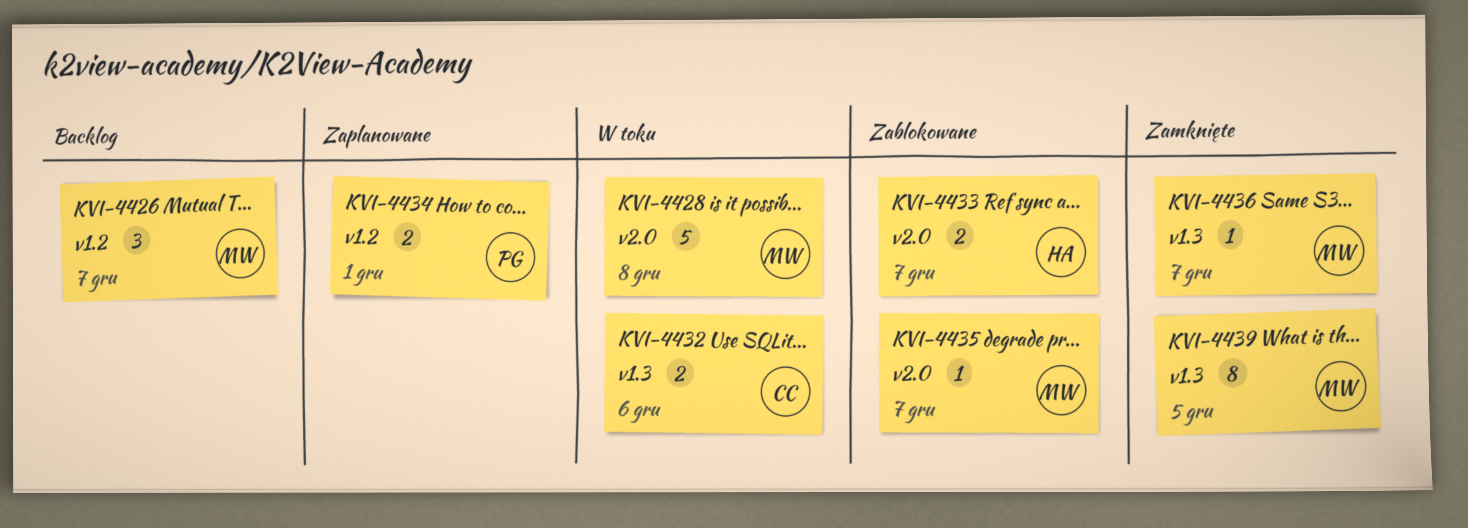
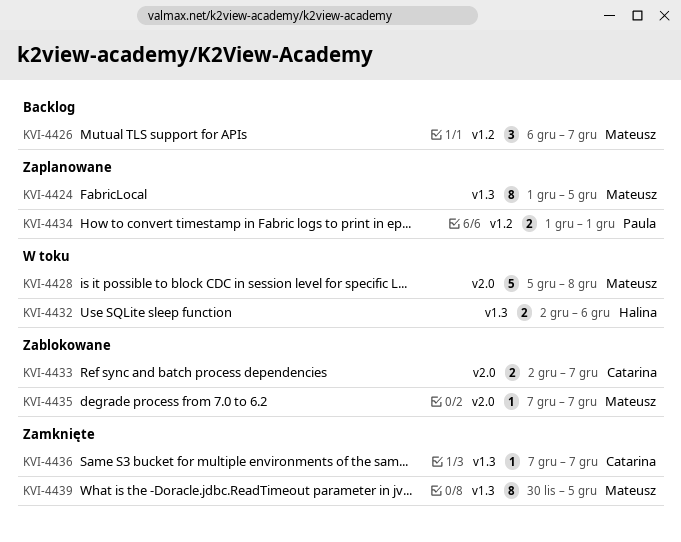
KVI-4424: none -> present
KVI-4432, owner: Catarina -> Halina
KVI-4433, owner: Halina -> Catarina
KVI-4436, owner: Mateusz -> Catarina

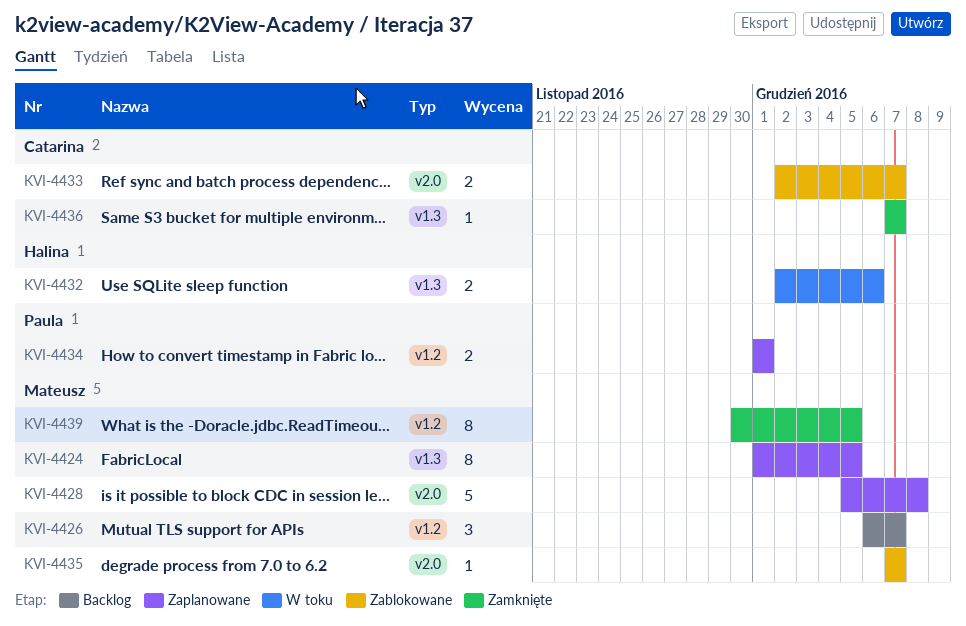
KVI-4428, status: W toku -> Zaplanowane
KVI-4439, label: v1.3 -> v1.2

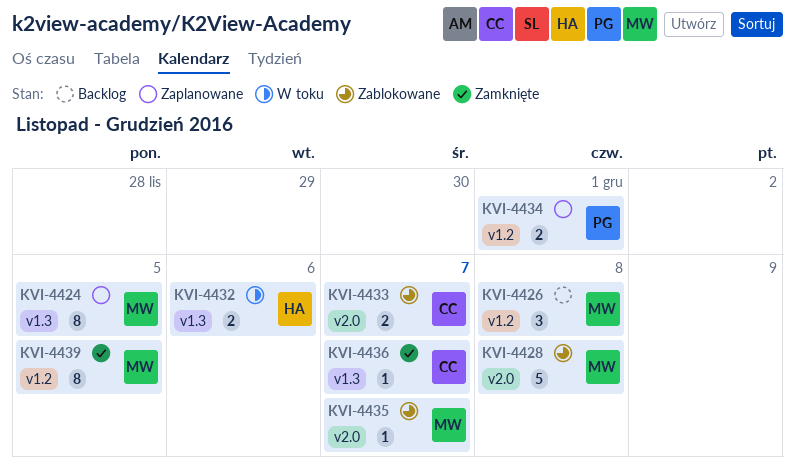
KVI-4426, due: Dec 7 -> Dec 8
KVI-4428, status: Zaplanowane -> Zablokowane

